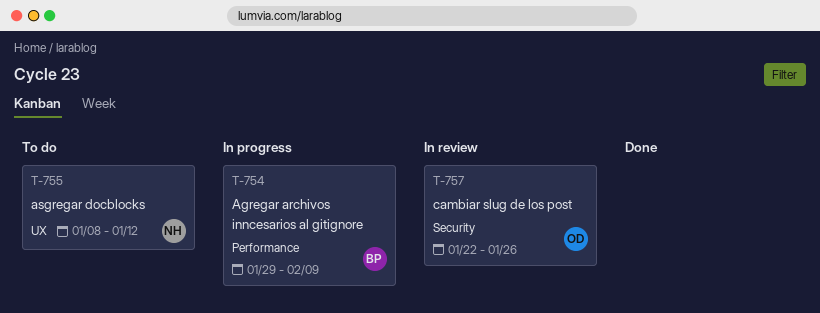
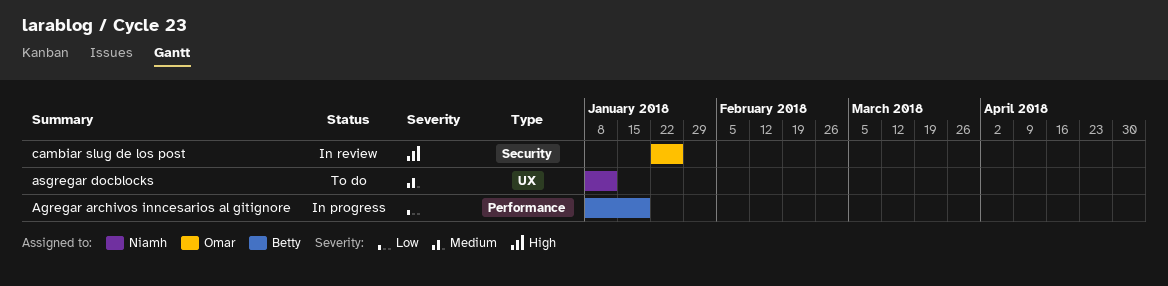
Agregar archivos inncesarios al gitignore, start: Jan 29 -> Jan 8
Agregar archivos inncesarios al gitignore, due: Feb 9 -> Jan 19

